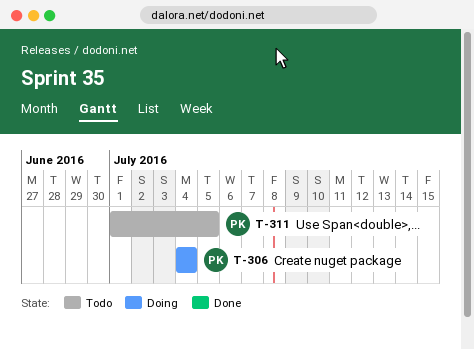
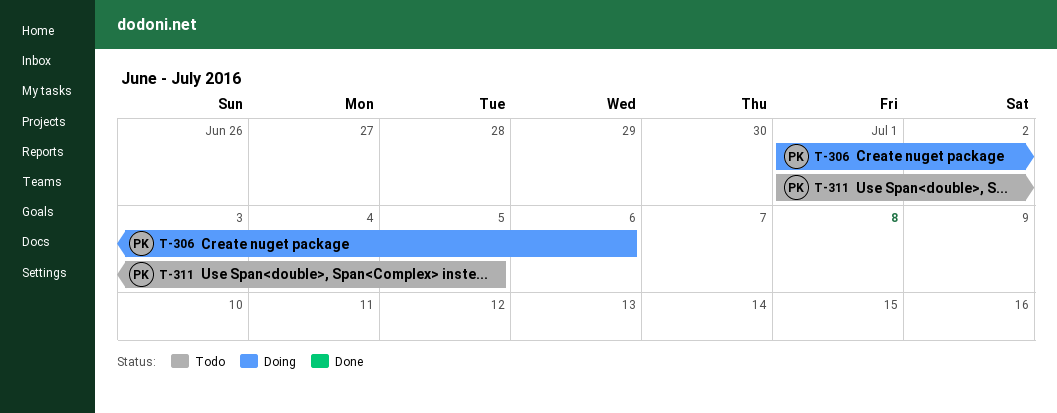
T-306, start: Jul 4 -> Jul 1
T-306, due: Jul 4 -> Jul 6

